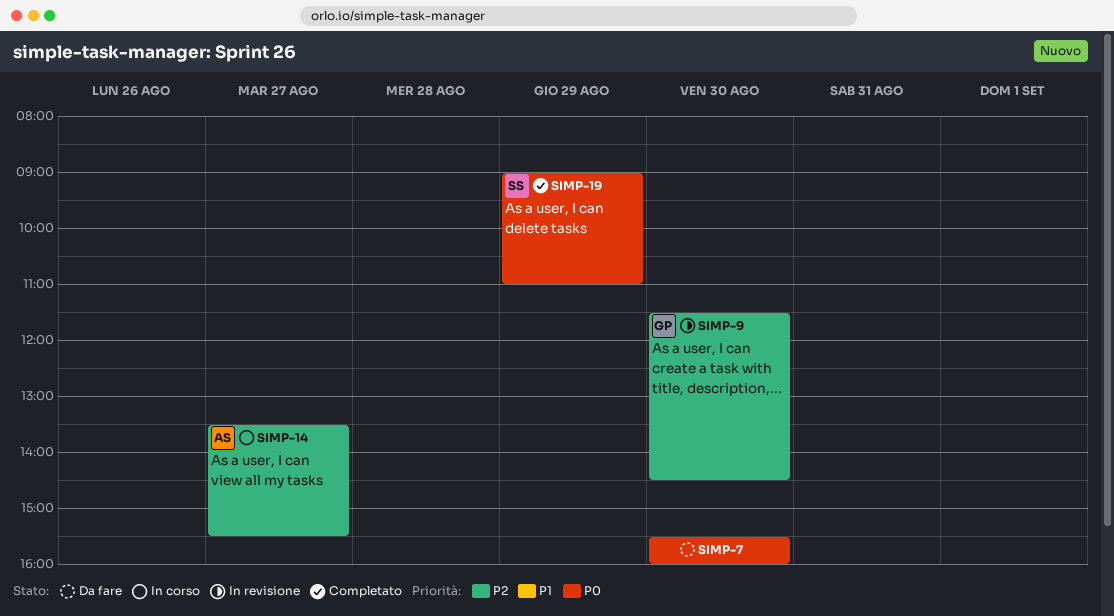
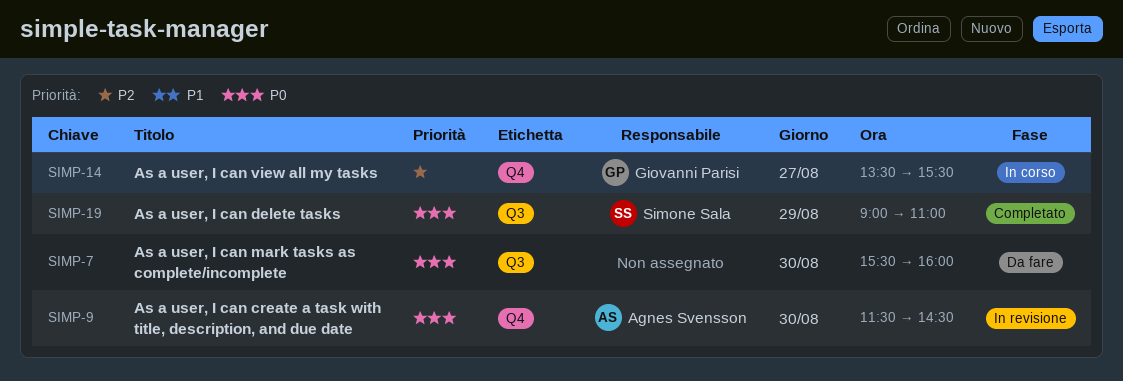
SIMP-9, owner: Giovanni Parisi -> Agnes Svensson
SIMP-9, priority: P2 -> P0
SIMP-14, owner: Agnes Svensson -> Giovanni Parisi

